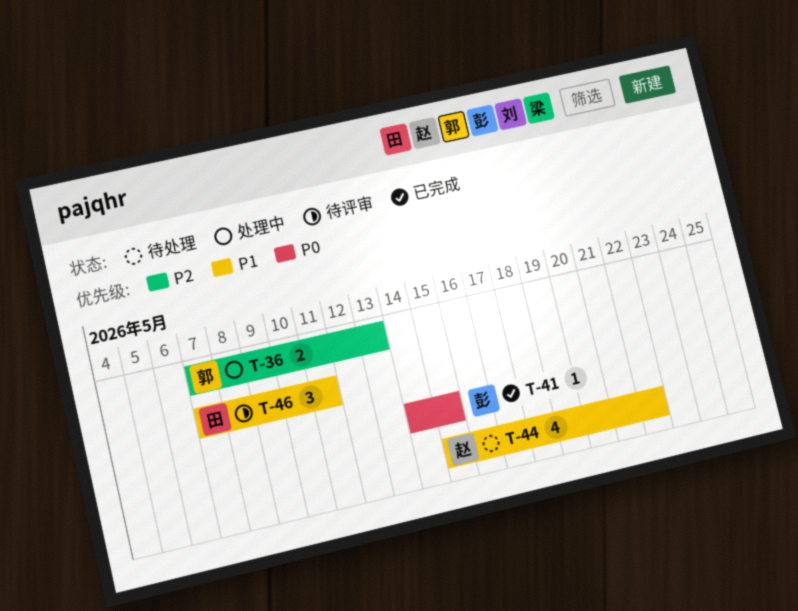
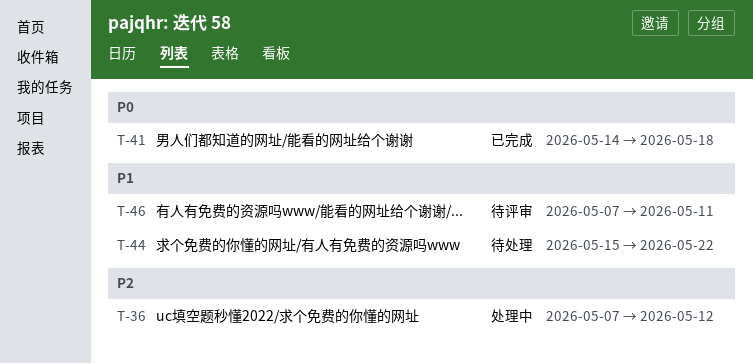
T-36, due: May 13 -> May 12
T-41, due: May 15 -> May 18

